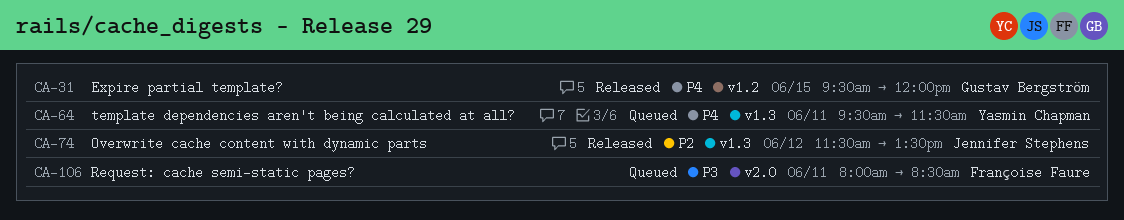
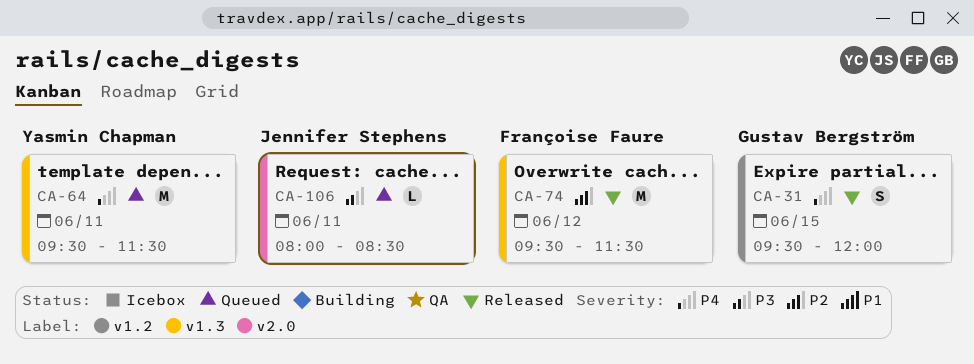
CA-74, owner: Jennifer Stephens -> Françoise Faure
CA-74, begins: 11:30 -> 09:30
CA-74, ends: 13:30 -> 11:30
CA-106, owner: Françoise Faure -> Jennifer Stephens

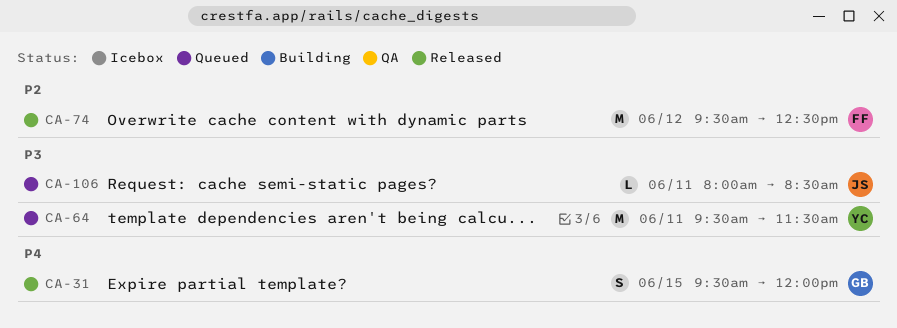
CA-64, priority: P4 -> P3
CA-74, ends: 11:30 -> 12:30

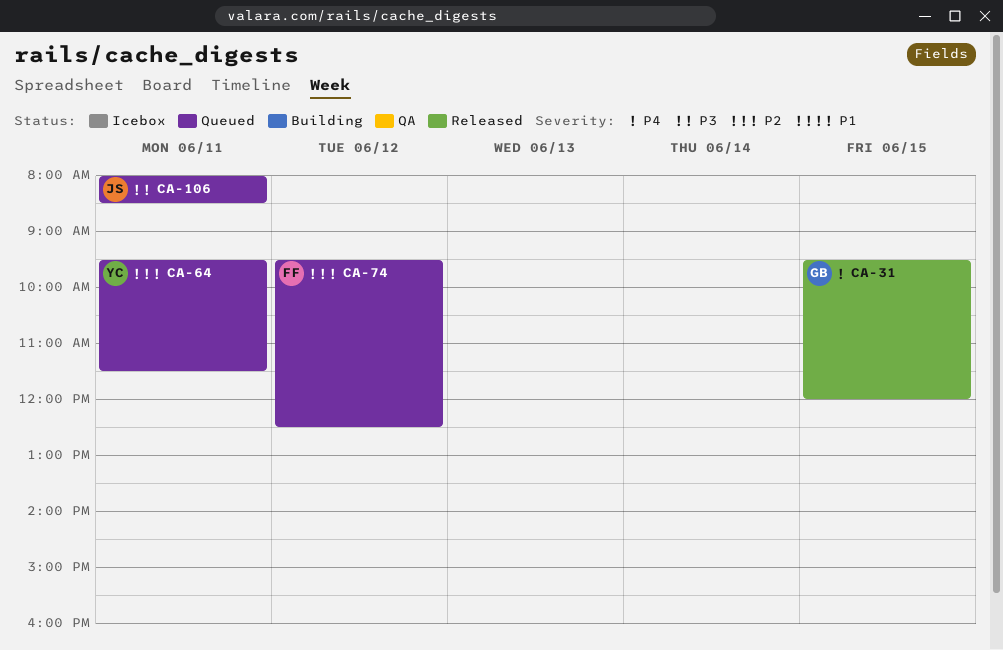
CA-64, priority: P3 -> P2
CA-74, status: Released -> Queued

